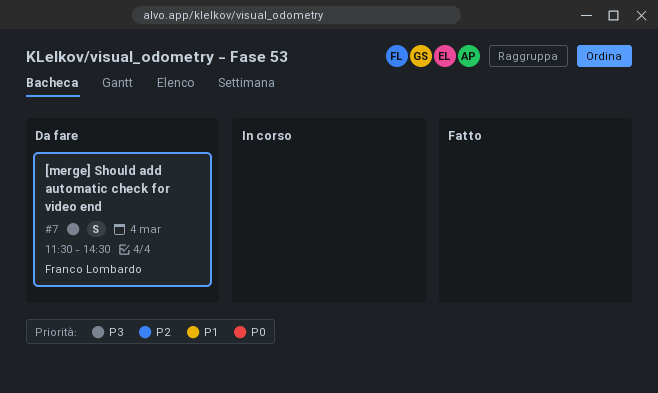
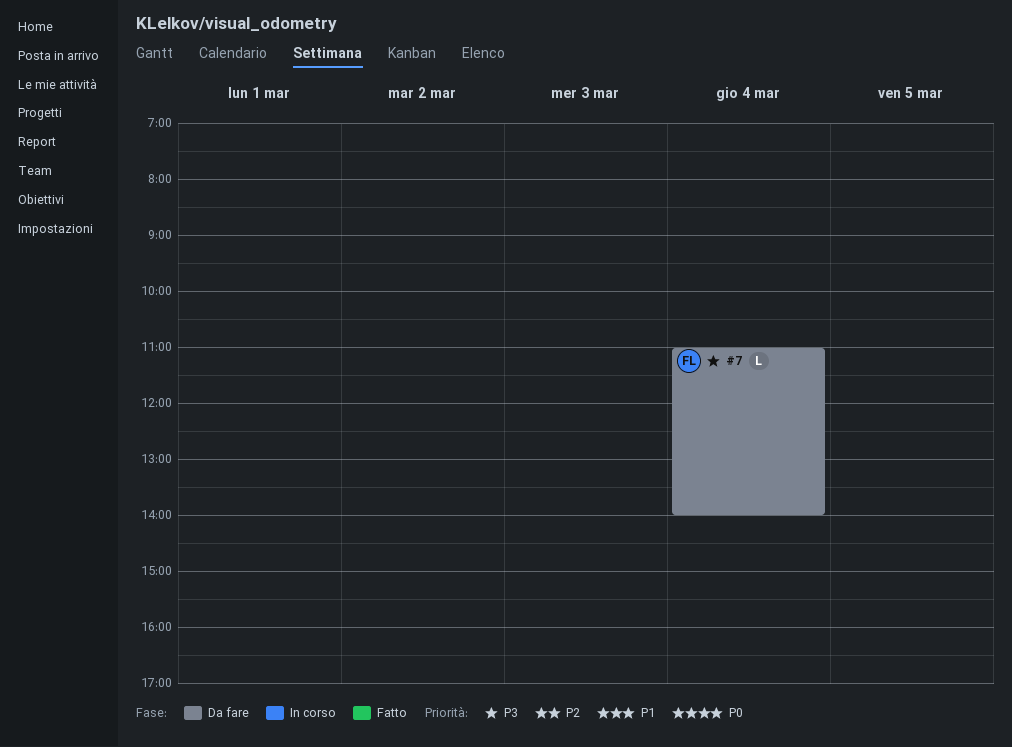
#7, estimate: S -> L
#7, begins: 11:30 -> 11:00
#7, ends: 14:30 -> 14:00

